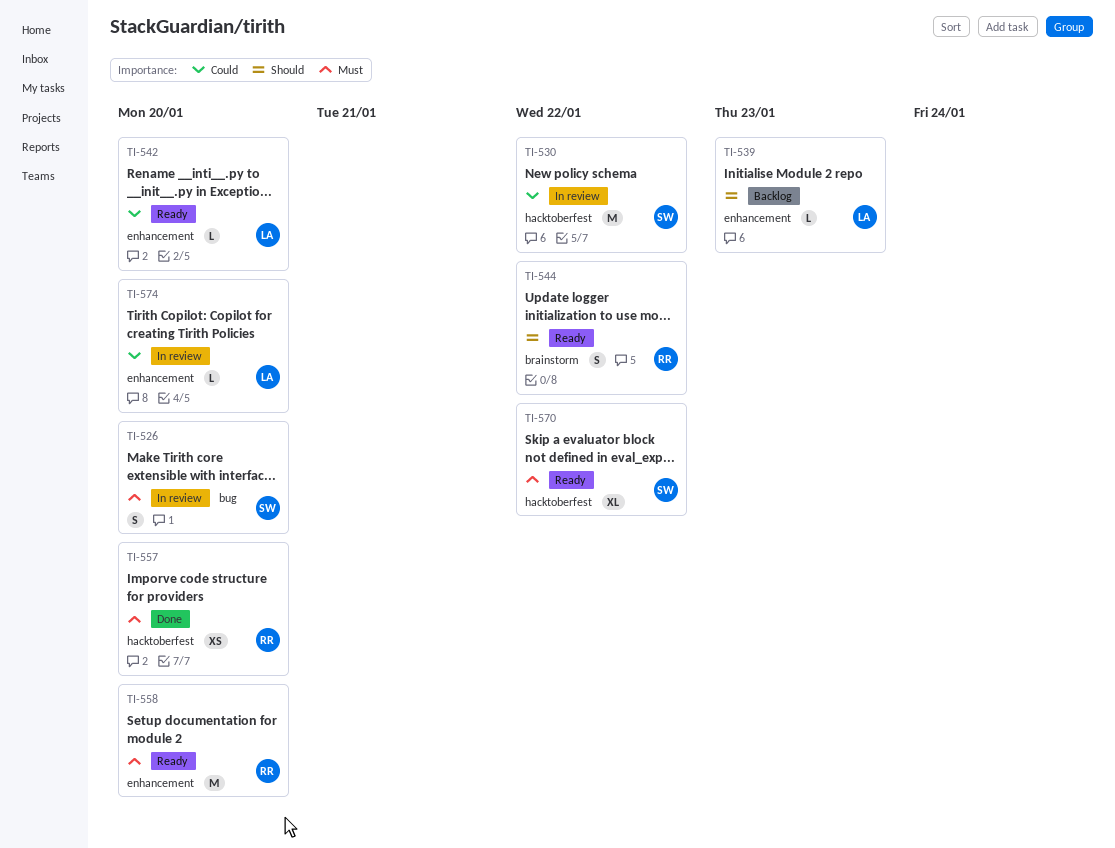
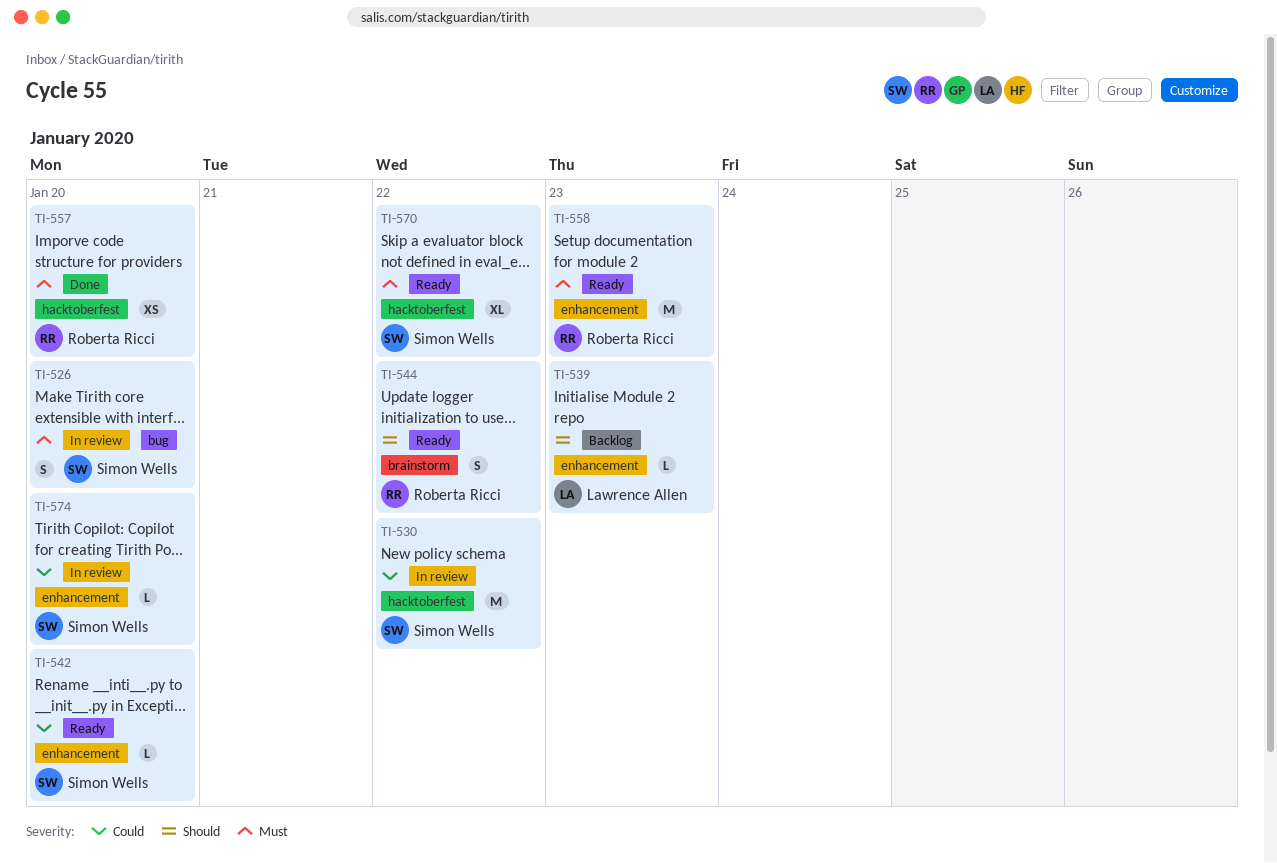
TI-542, owner: Lawrence Allen -> Simon Wells
TI-558, due: Jan 20 -> Jan 23
TI-574, owner: Lawrence Allen -> Simon Wells

